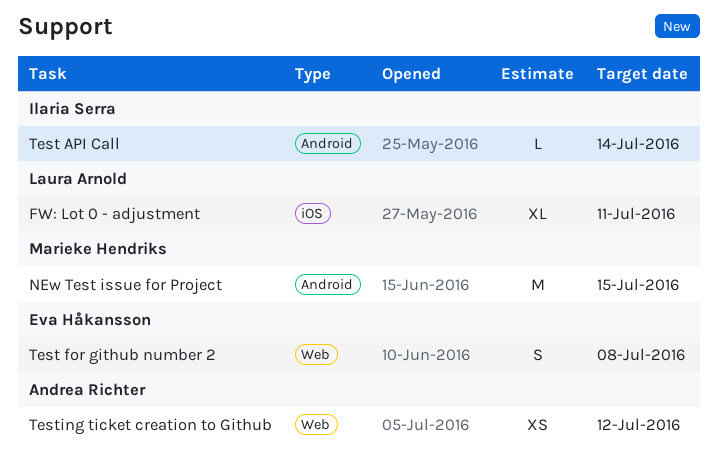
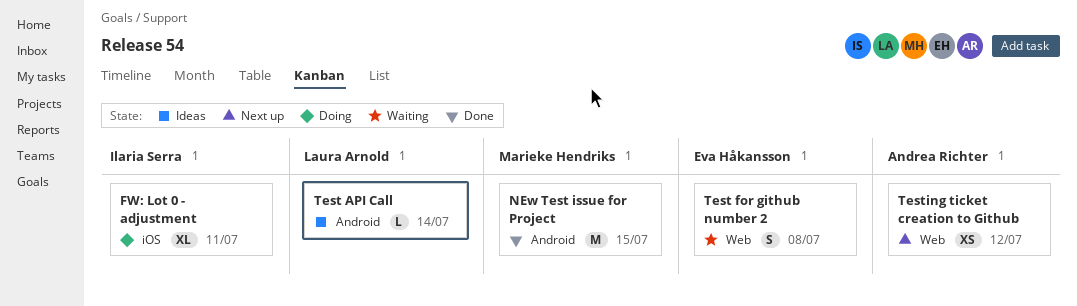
FW: Lot 0 - adjustment, owner: Laura Arnold -> Ilaria Serra
Test API Call, owner: Ilaria Serra -> Laura Arnold

